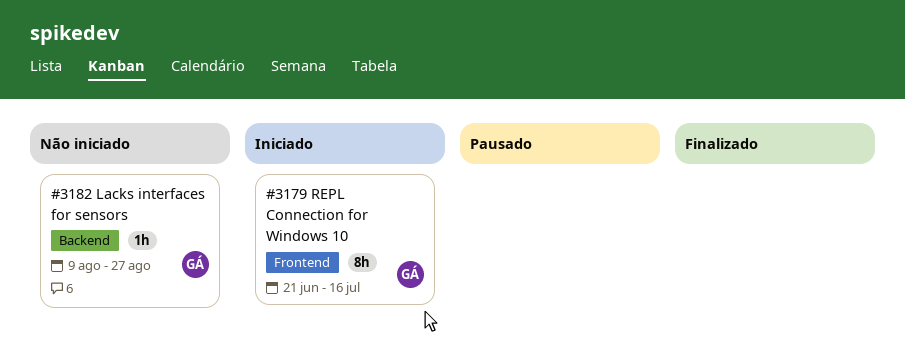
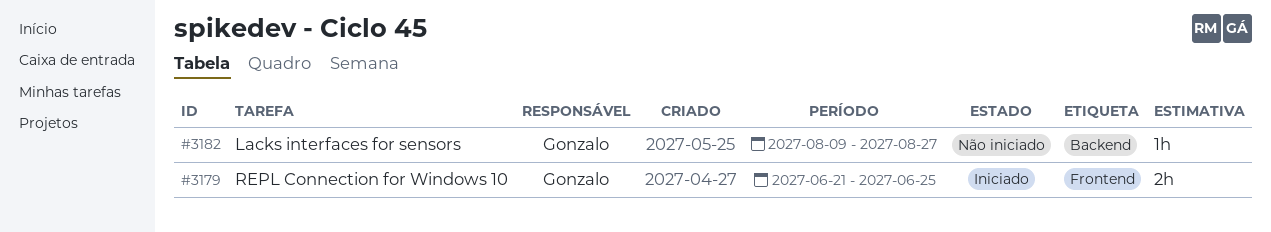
#3179, estimate: 8h -> 2h
#3179, due: Jul 16 -> Jun 25

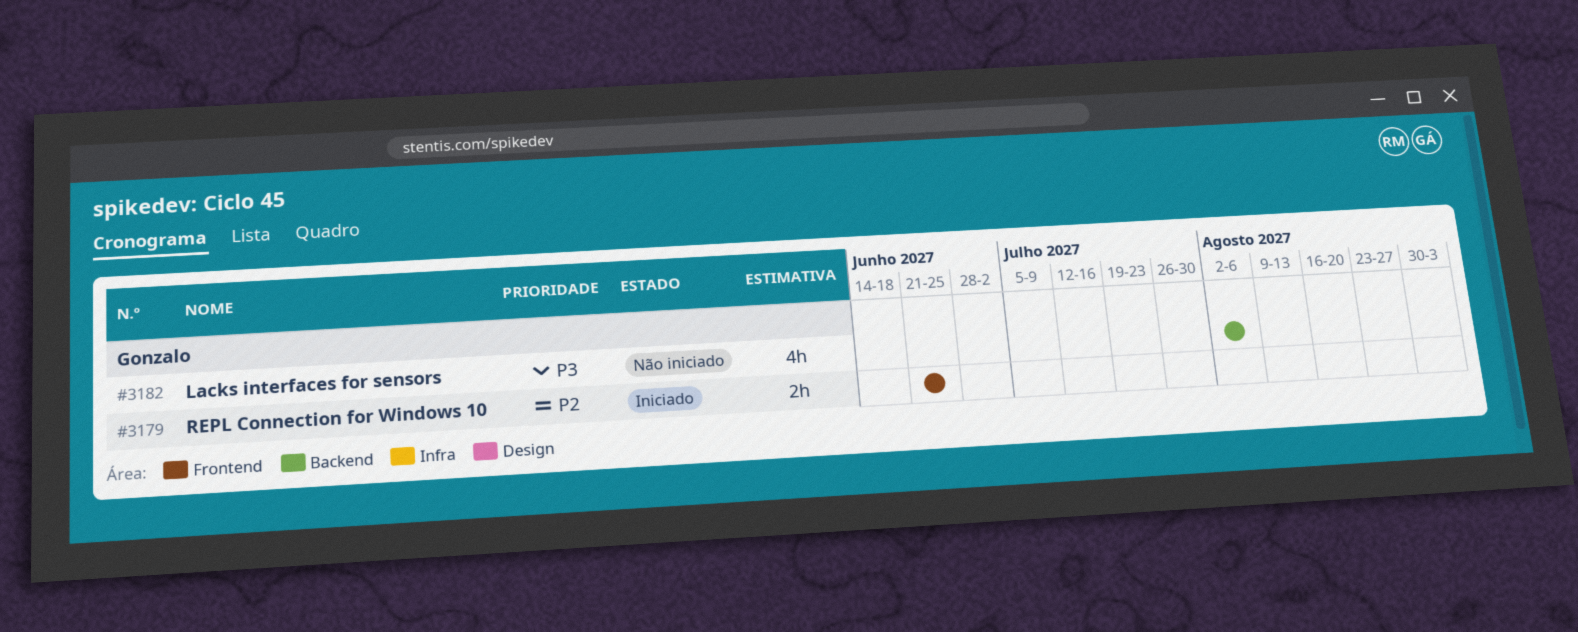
#3182, estimate: 1h -> 4h
#3182, start: Aug 9 -> Aug 2
#3182, due: Aug 27 -> Aug 6

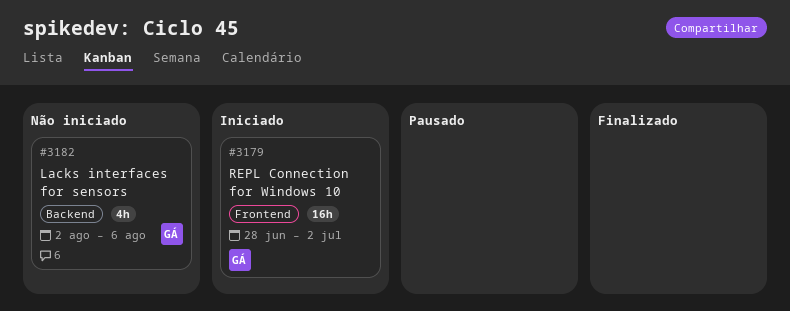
#3179, estimate: 2h -> 16h
#3179, start: Jun 21 -> Jun 28
#3179, due: Jun 25 -> Jul 2

